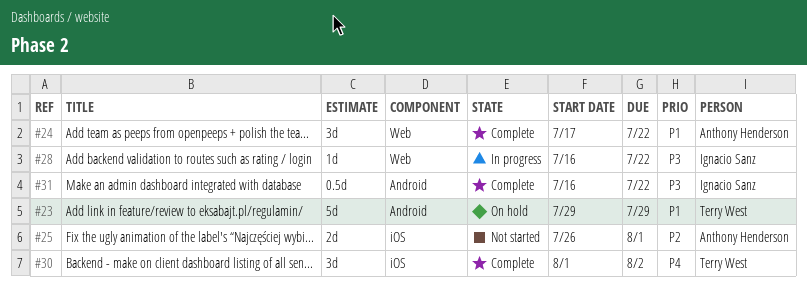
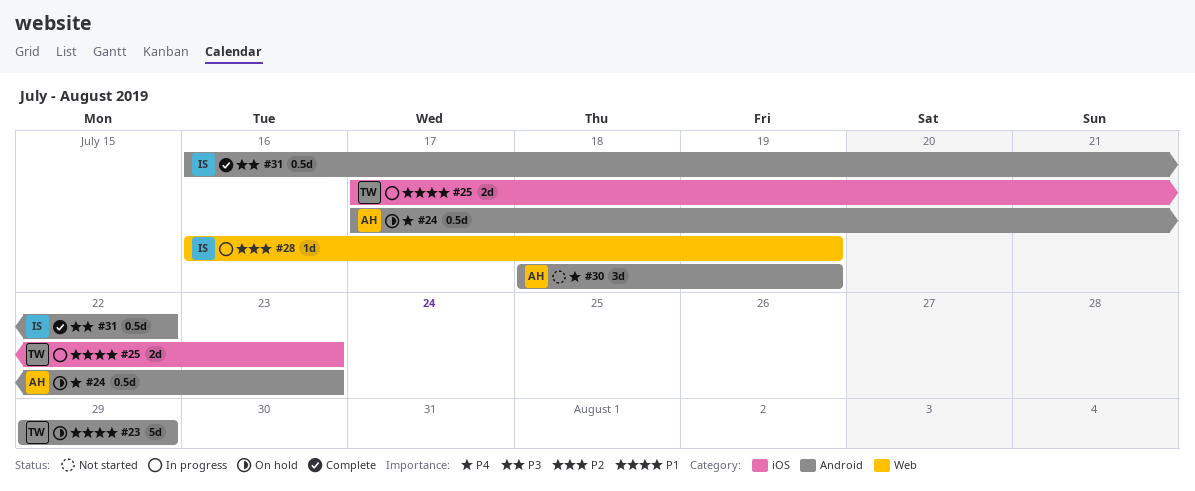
#24, status: Complete -> On hold
#24, priority: P1 -> P4
#24, label: Web -> Android
#24, estimate: 3d -> 0.5d
#24, due: Jul 22 -> Jul 23
#25, status: Not started -> In progress
#25, owner: Anthony Henderson -> Terry West
#25, priority: P2 -> P1
#25, start: Jul 26 -> Jul 17
#25, due: Aug 1 -> Jul 23
#28, priority: P3 -> P2
#28, due: Jul 22 -> Jul 19
#30, status: Complete -> Not started
#30, owner: Terry West -> Anthony Henderson
#30, label: iOS -> Android
#30, start: Aug 1 -> Jul 18
#30, due: Aug 2 -> Jul 19

